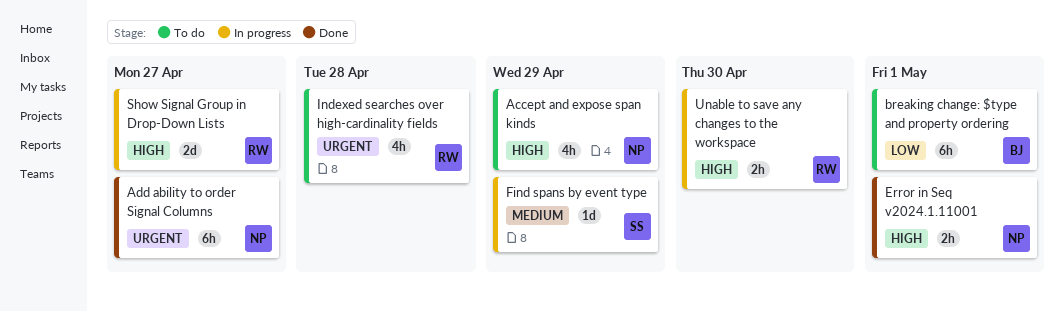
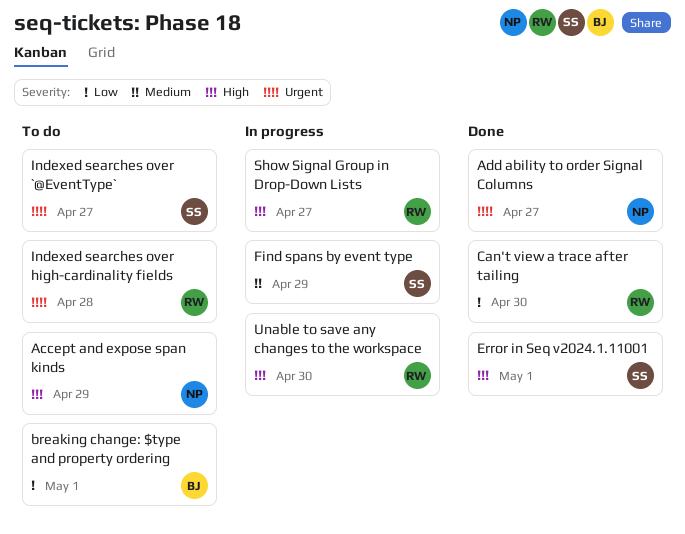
Can't view a trace after tailing: none -> present
Error in Seq v2024.1.11001, owner: NP -> SS
Indexed searches over `@EventType`: none -> present

